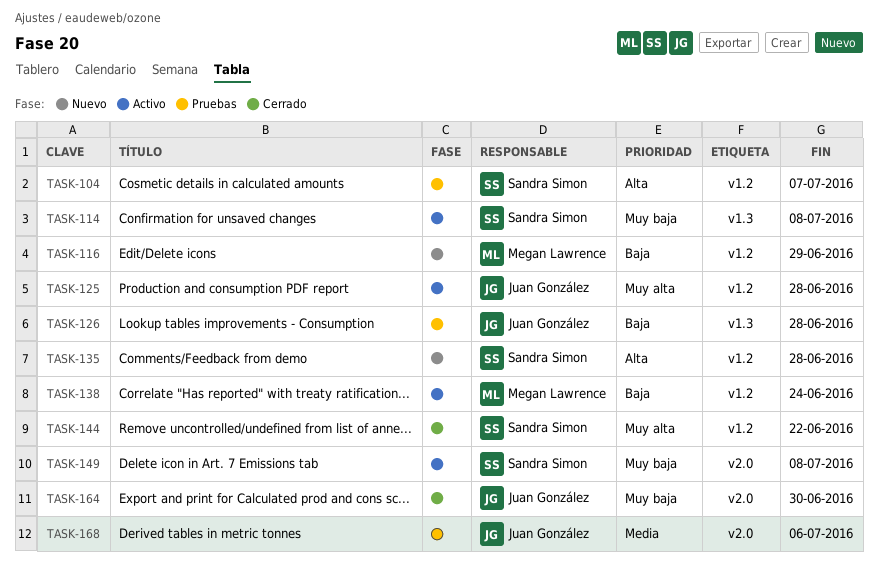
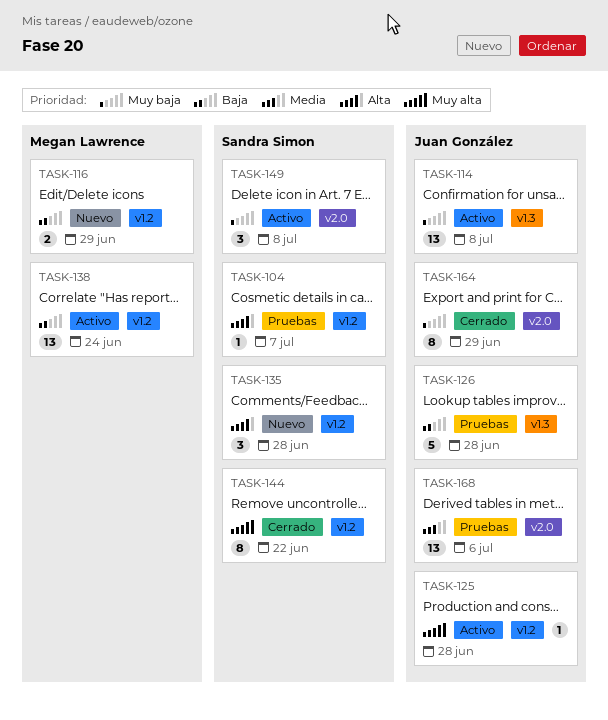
TASK-114, owner: Sandra Simon -> Juan González
TASK-164, due: Jun 30 -> Jun 29

